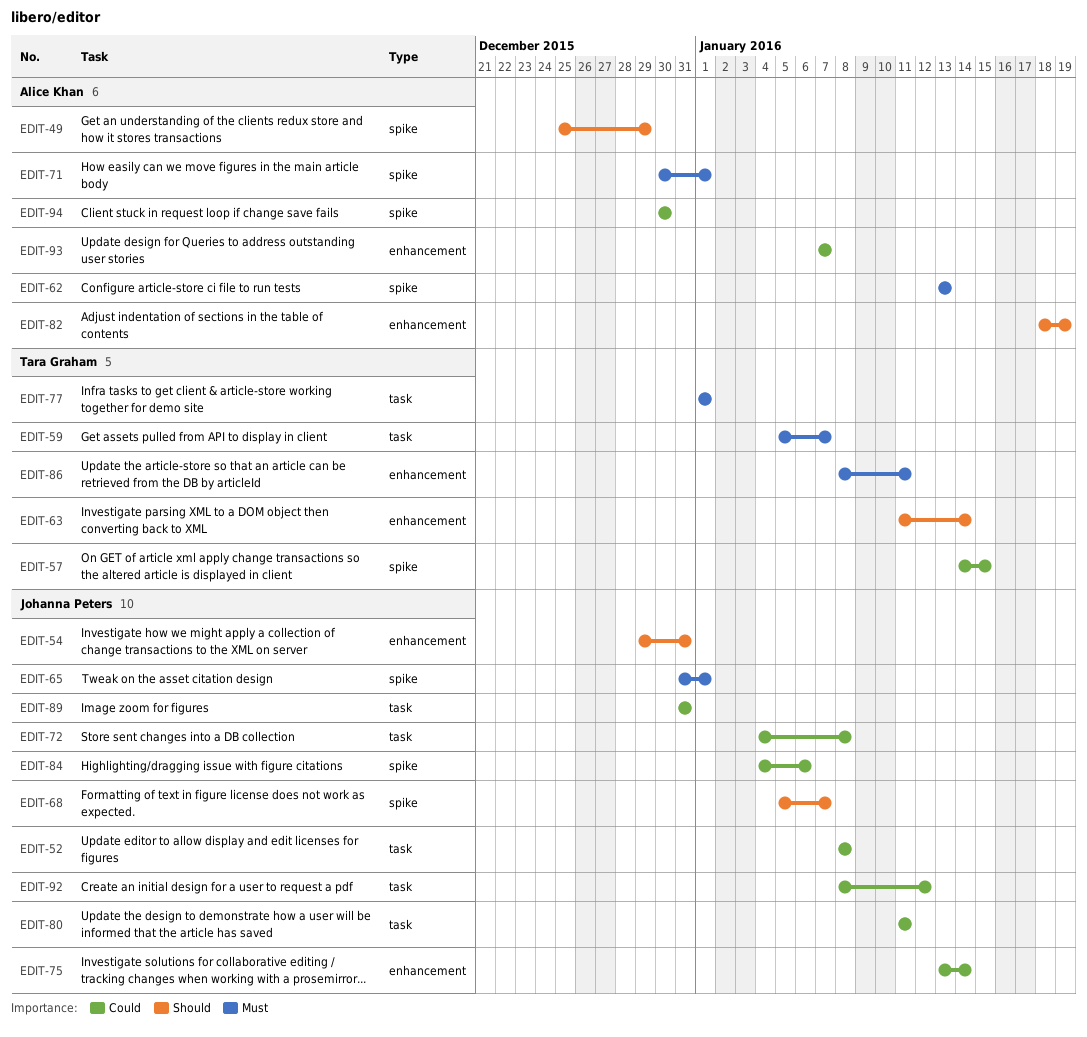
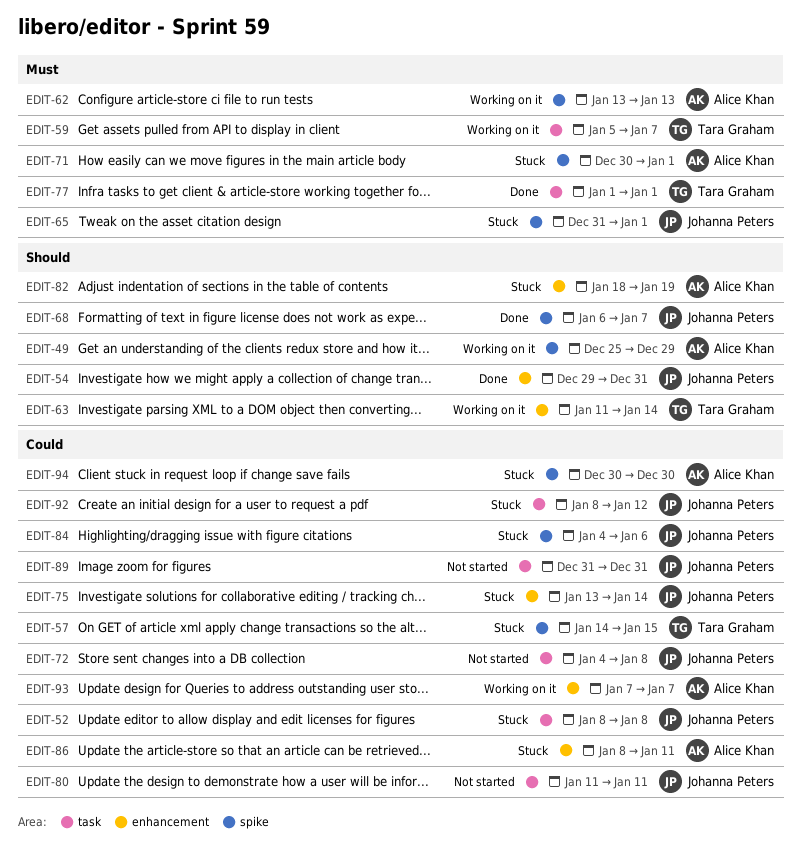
EDIT-68, start: Jan 5 -> Jan 6
EDIT-86, owner: Tara Graham -> Alice Khan
EDIT-86, priority: Must -> Could

